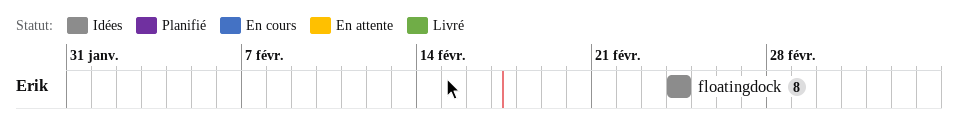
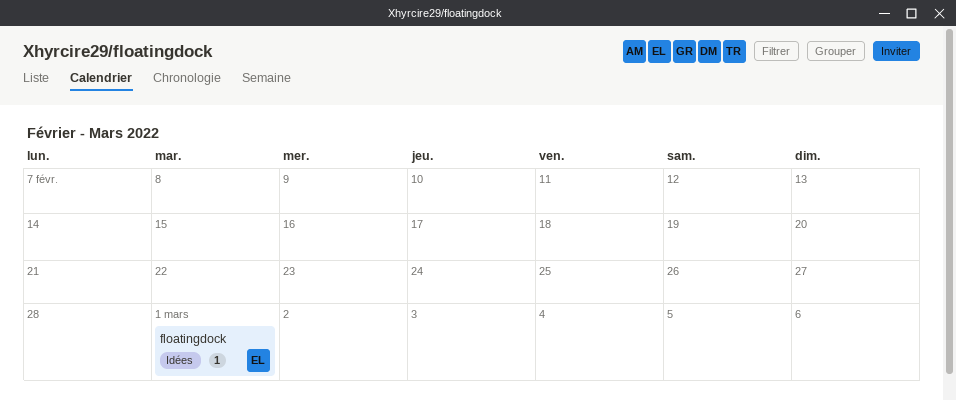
floatingdock, estimate: 8 -> 1
floatingdock, due: Feb 24 -> Mar 1

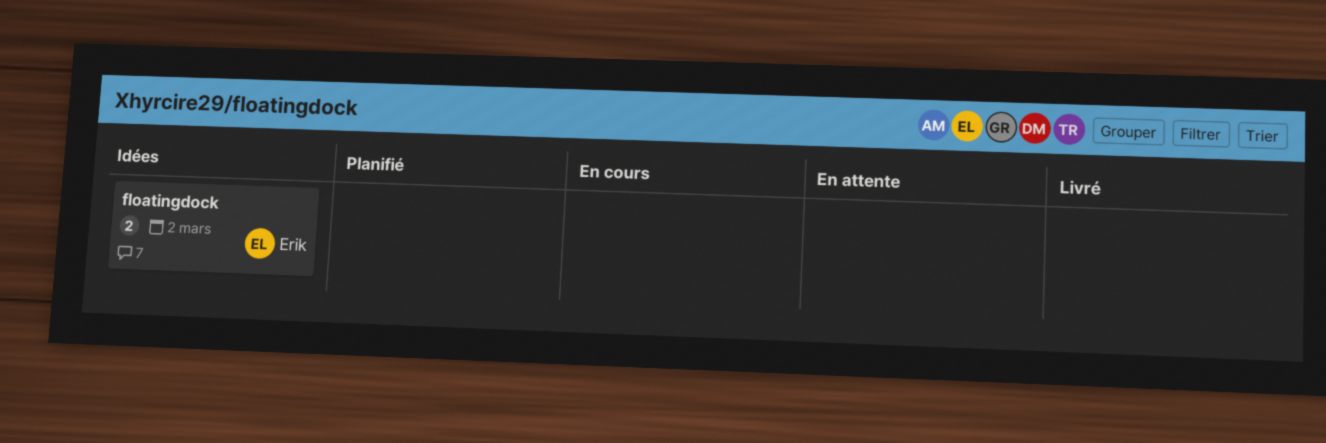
floatingdock, estimate: 1 -> 2
floatingdock, due: Mar 1 -> Mar 2

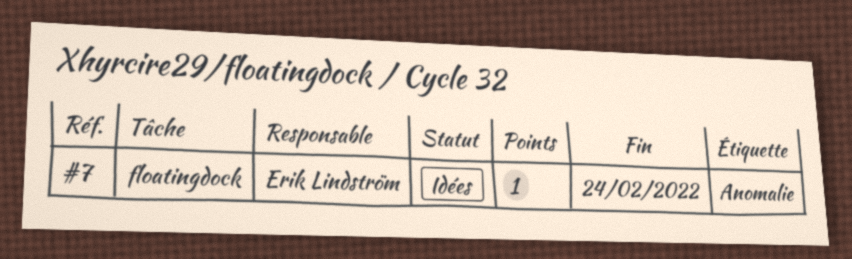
floatingdock, estimate: 2 -> 1
floatingdock, due: Mar 2 -> Feb 24

